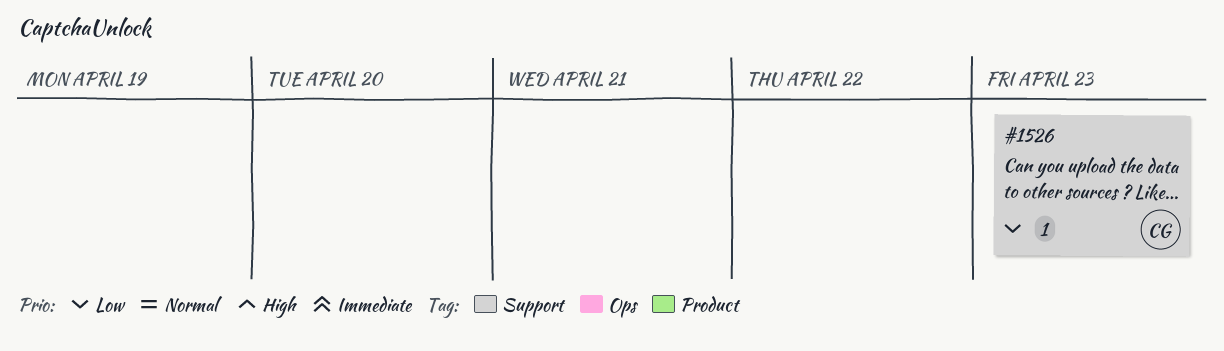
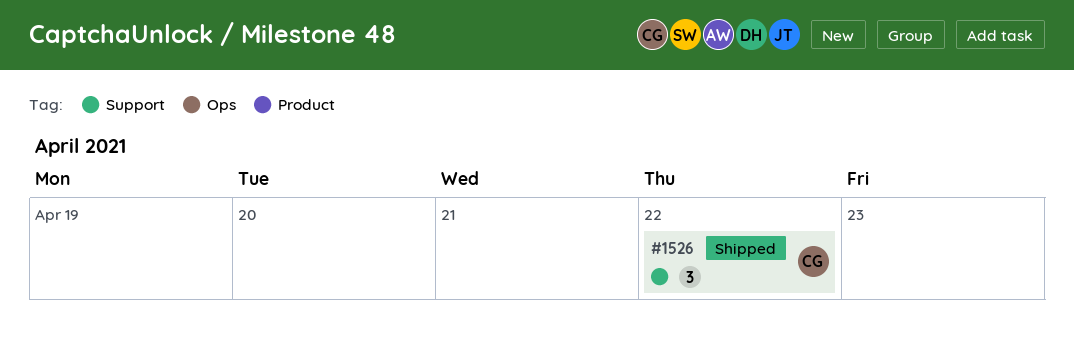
#1526, estimate: 1 -> 3
#1526, due: Apr 23 -> Apr 22

